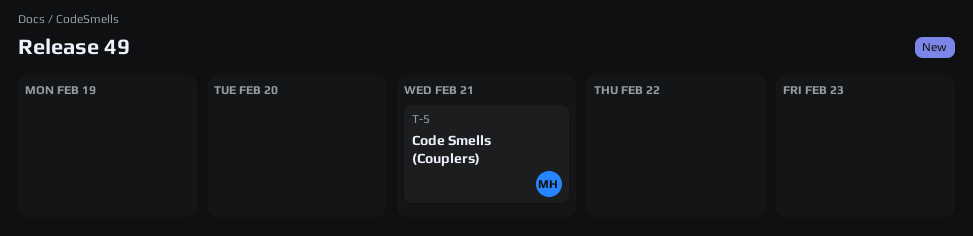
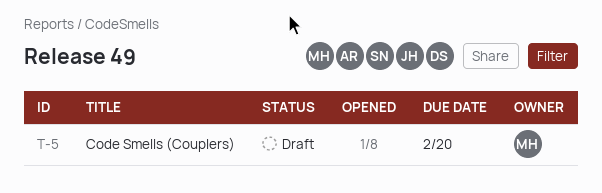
T-5, due: Feb 21 -> Feb 20

